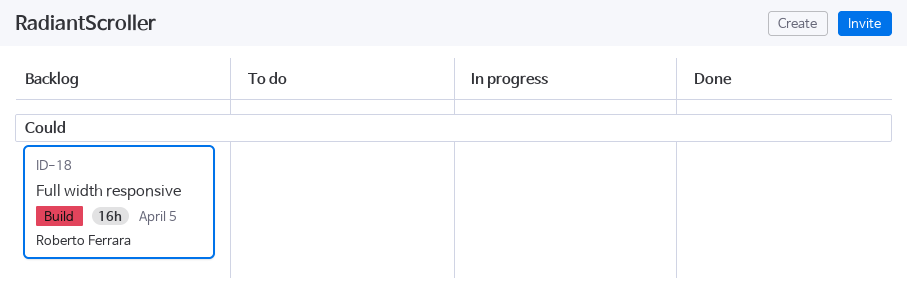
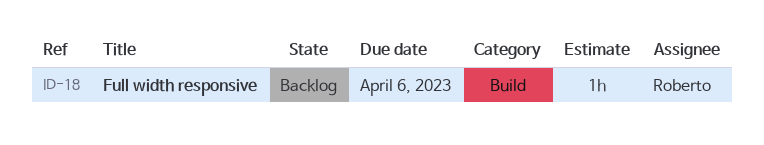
ID-18, estimate: 16h -> 1h
ID-18, due: Apr 5 -> Apr 6

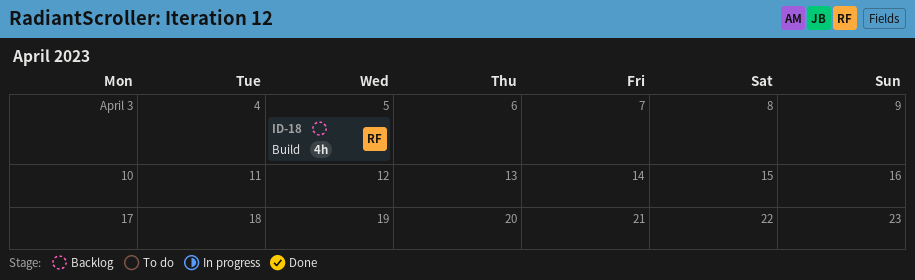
ID-18, estimate: 1h -> 4h
ID-18, due: Apr 6 -> Apr 5

